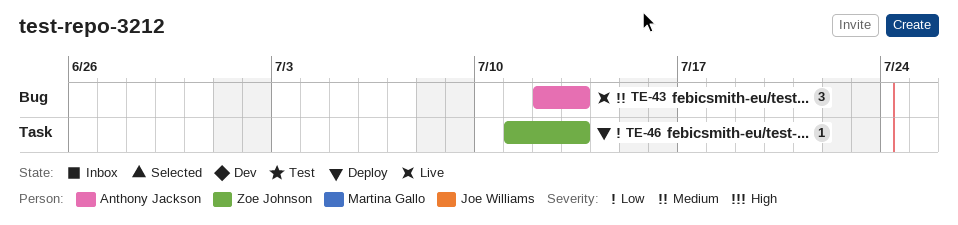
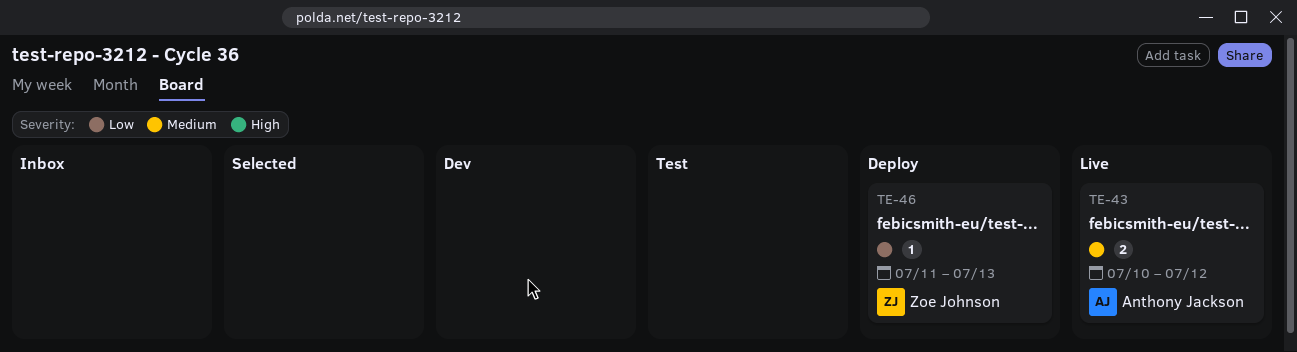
TE-43, estimate: 3 -> 2
TE-43, start: Jul 12 -> Jul 10
TE-43, due: Jul 13 -> Jul 12

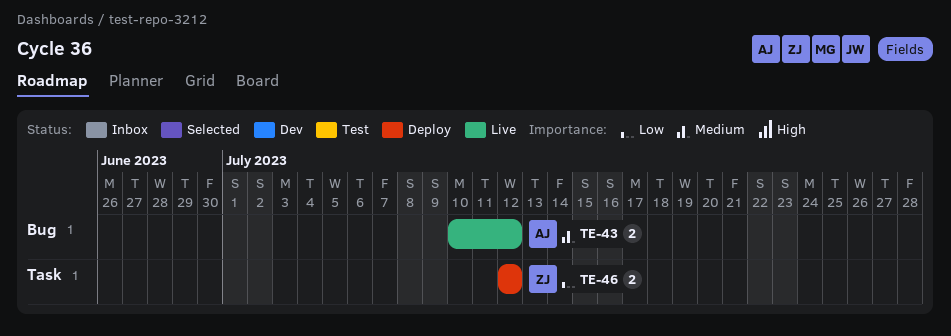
TE-46, estimate: 1 -> 2
TE-46, start: Jul 11 -> Jul 12
TE-46, due: Jul 13 -> Jul 12

